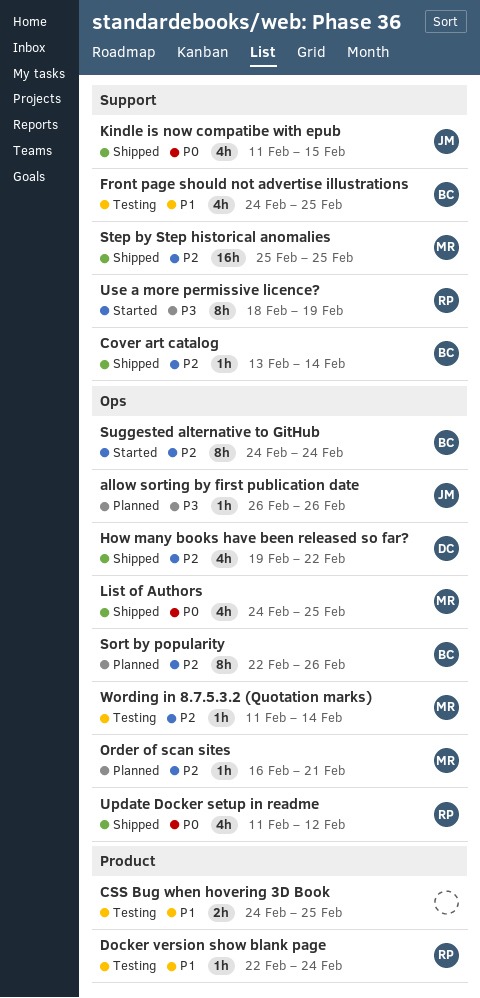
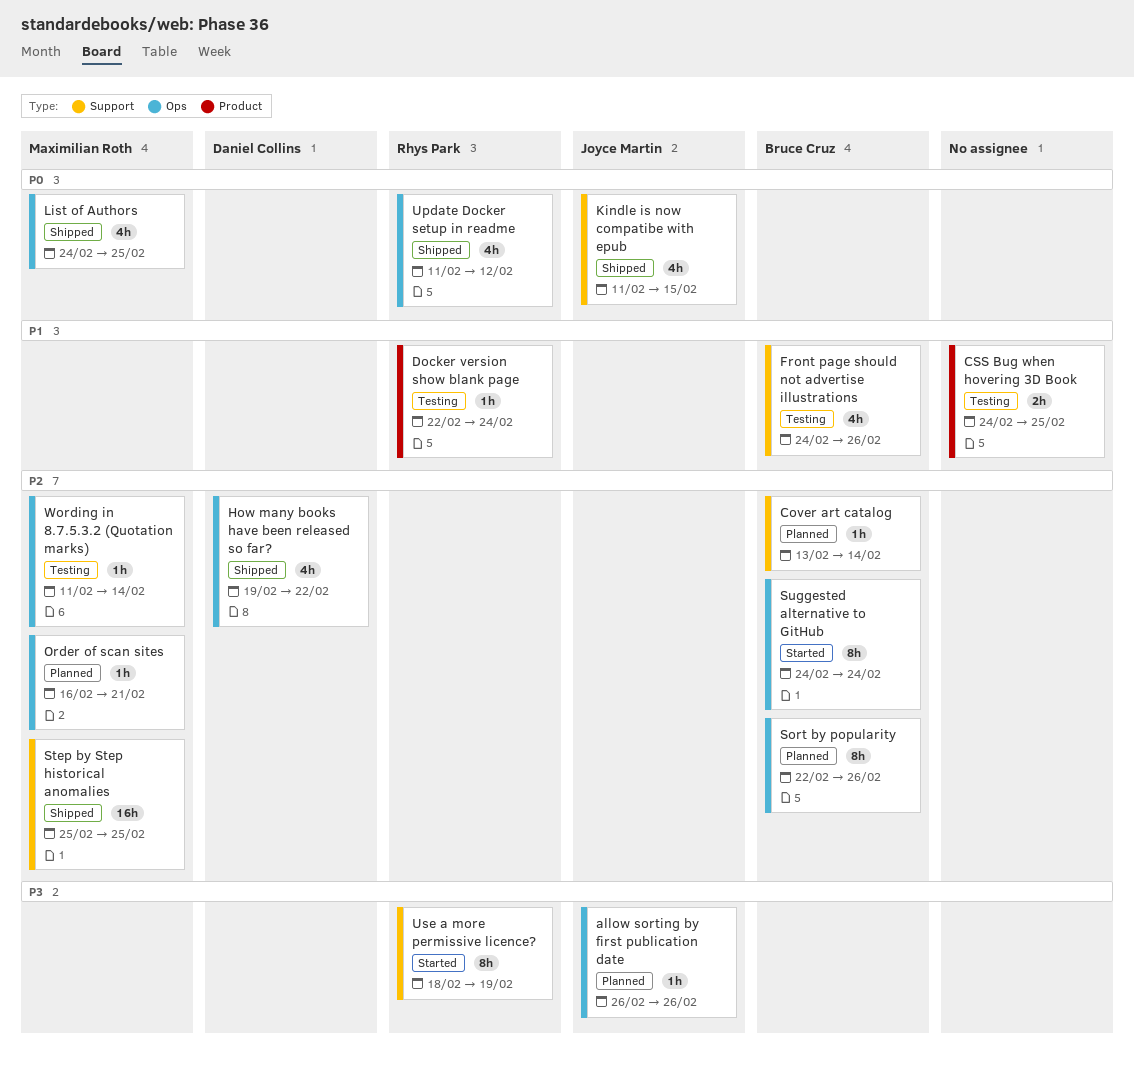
Cover art catalog, status: Shipped -> Planned
Front page should not advertise illustrations, due: Feb 25 -> Feb 26

